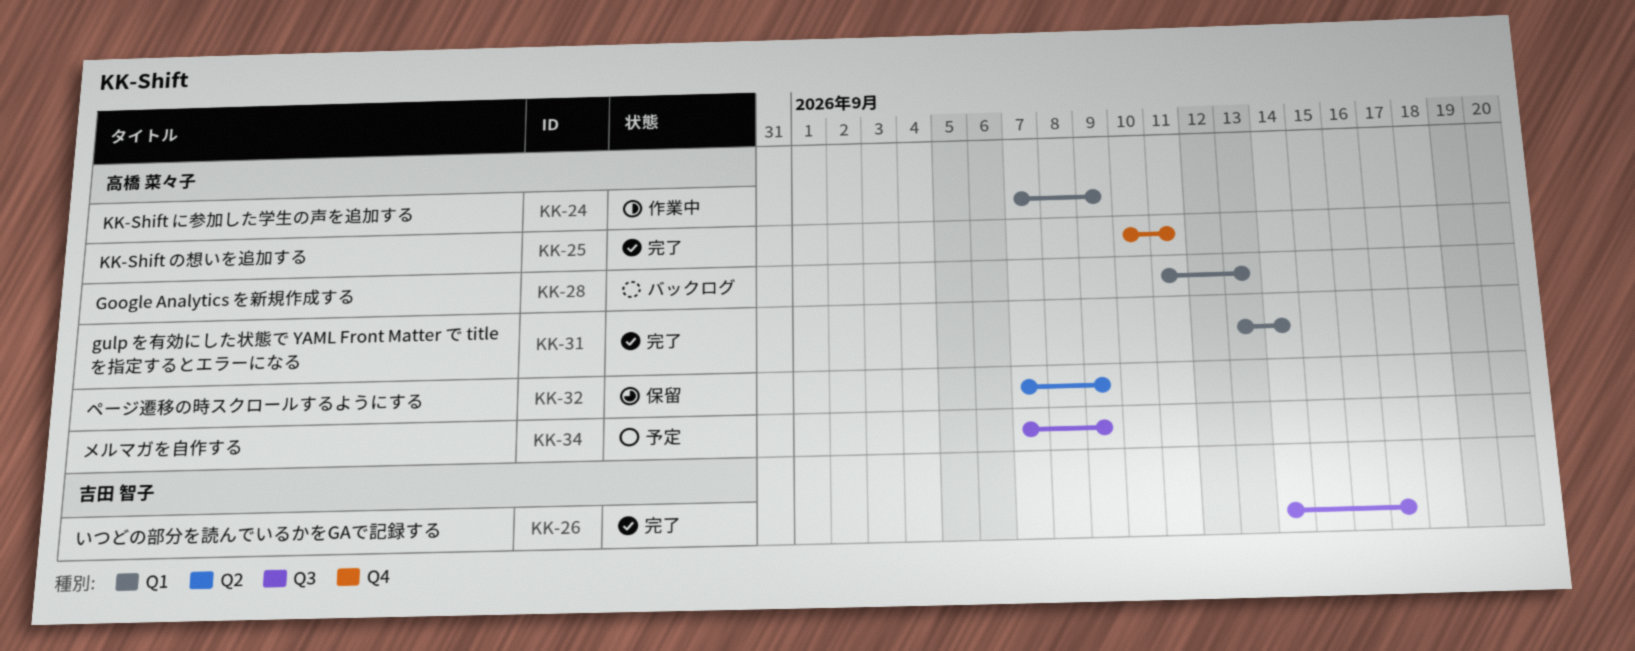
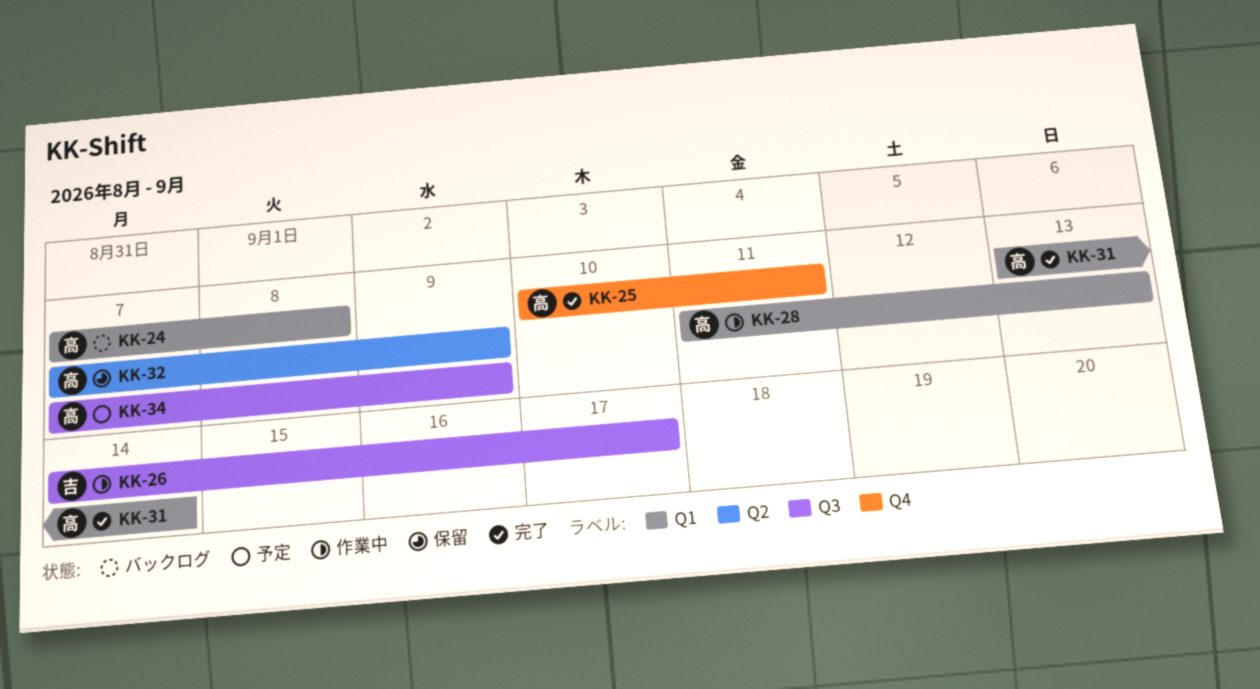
KK-24, status: 作業中 -> バックログ
KK-24, due: Sep 9 -> Sep 8
KK-26, status: 完了 -> 作業中
KK-28, status: バックログ -> 作業中

